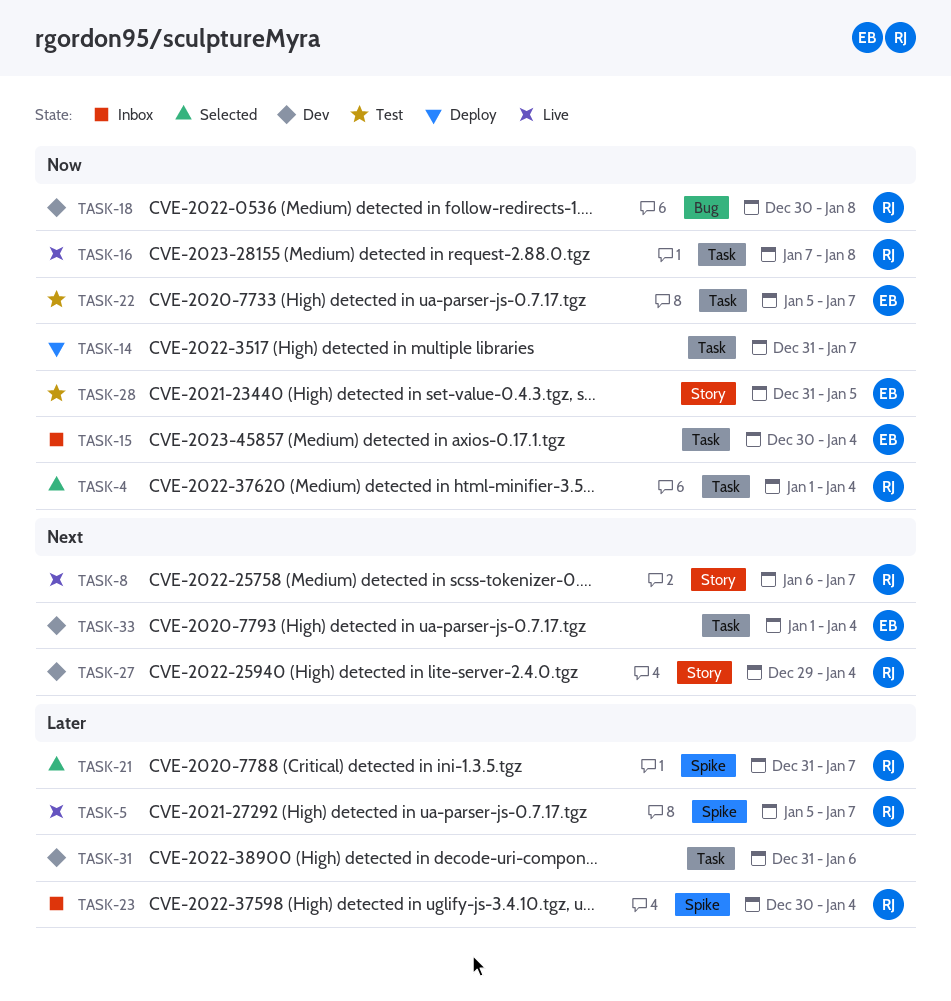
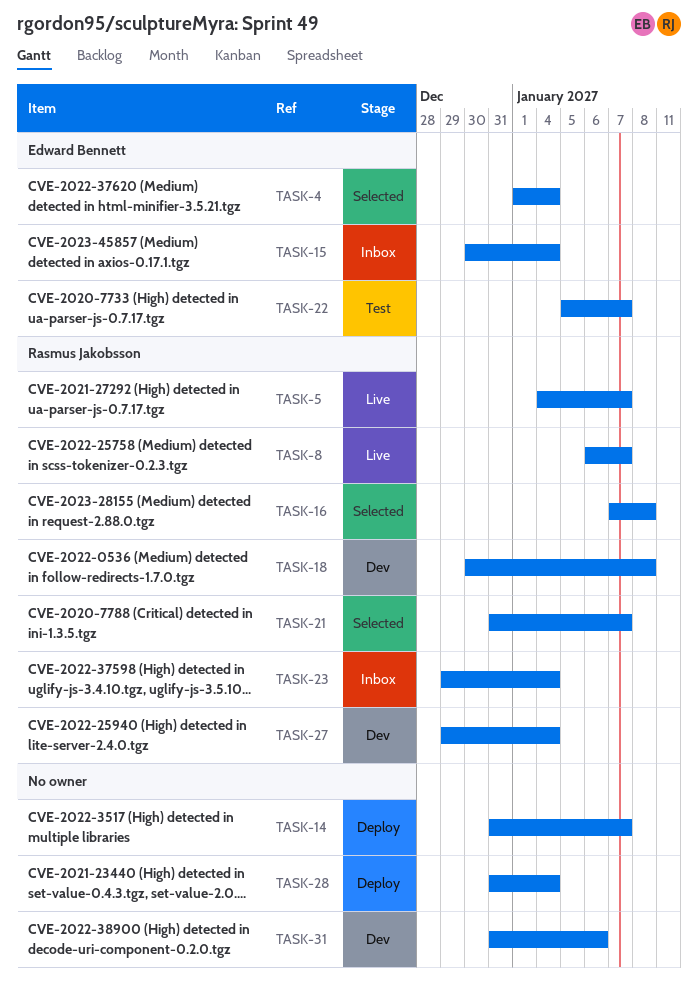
TASK-4, owner: Rasmus Jakobsson -> Edward Bennett
TASK-5, start: Jan 5 -> Jan 4
TASK-16, status: Live -> Selected
TASK-23, start: Dec 30 -> Dec 29
TASK-28, status: Test -> Deploy
TASK-28, owner: Edward Bennett -> none
TASK-28, due: Jan 5 -> Jan 4
TASK-33: present -> none

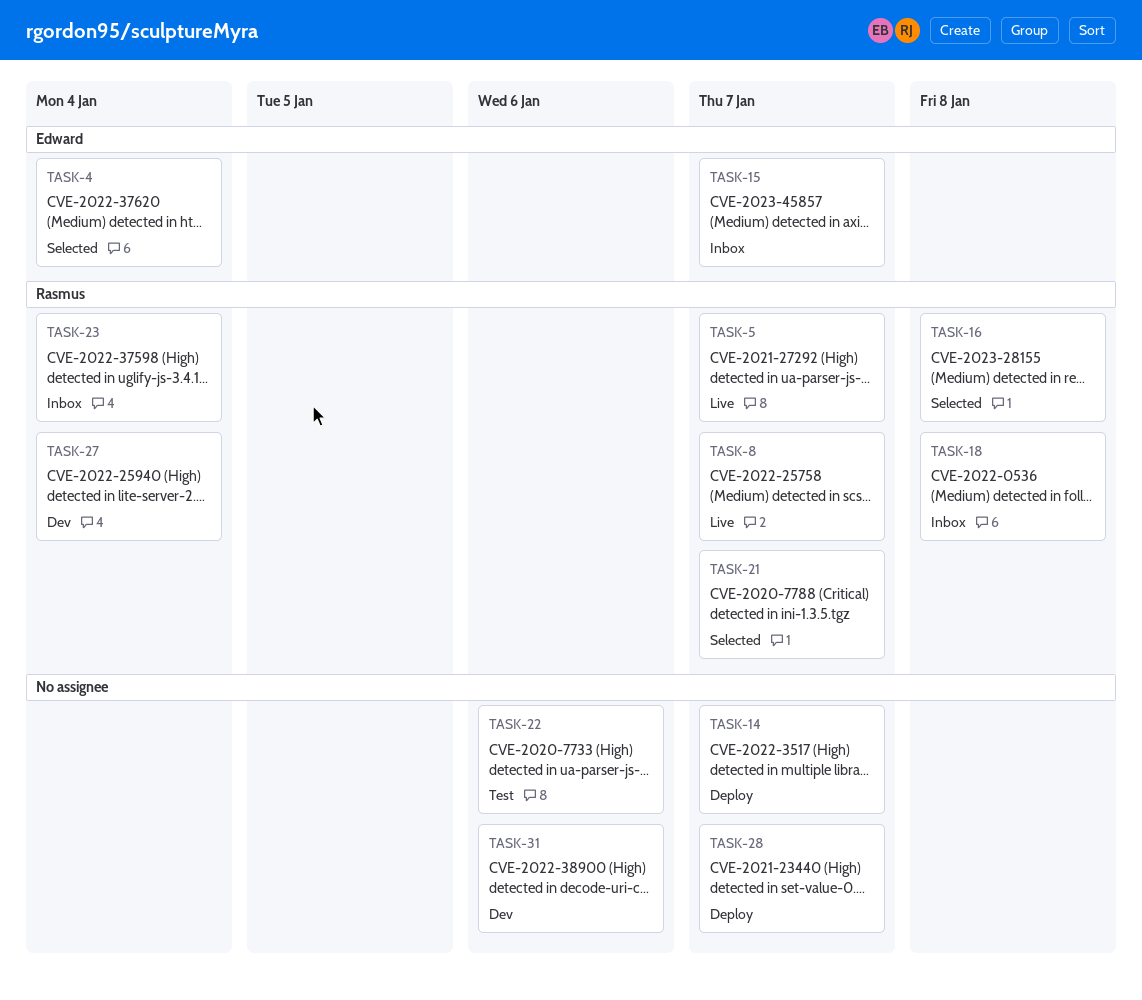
TASK-15, due: Jan 4 -> Jan 7
TASK-18, status: Dev -> Inbox
TASK-22, owner: Edward Bennett -> none
TASK-22, due: Jan 7 -> Jan 6
TASK-28, due: Jan 4 -> Jan 7

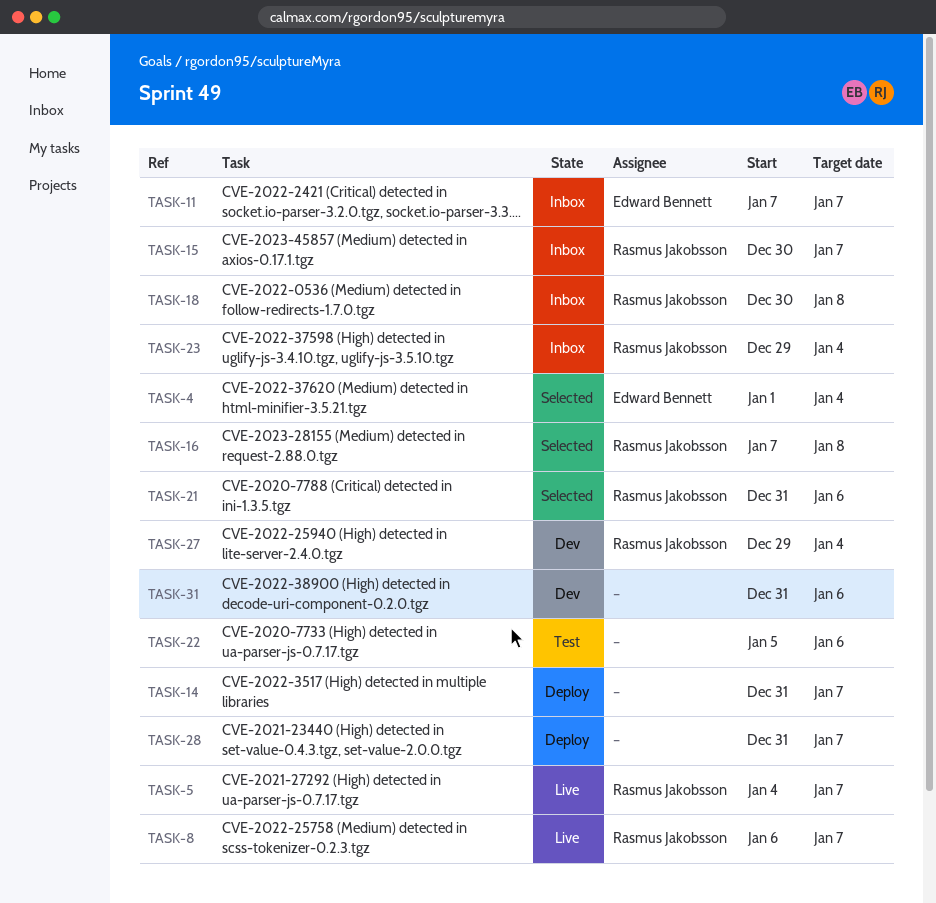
TASK-11: none -> present
TASK-15, owner: Edward Bennett -> Rasmus Jakobsson
TASK-21, due: Jan 7 -> Jan 6

